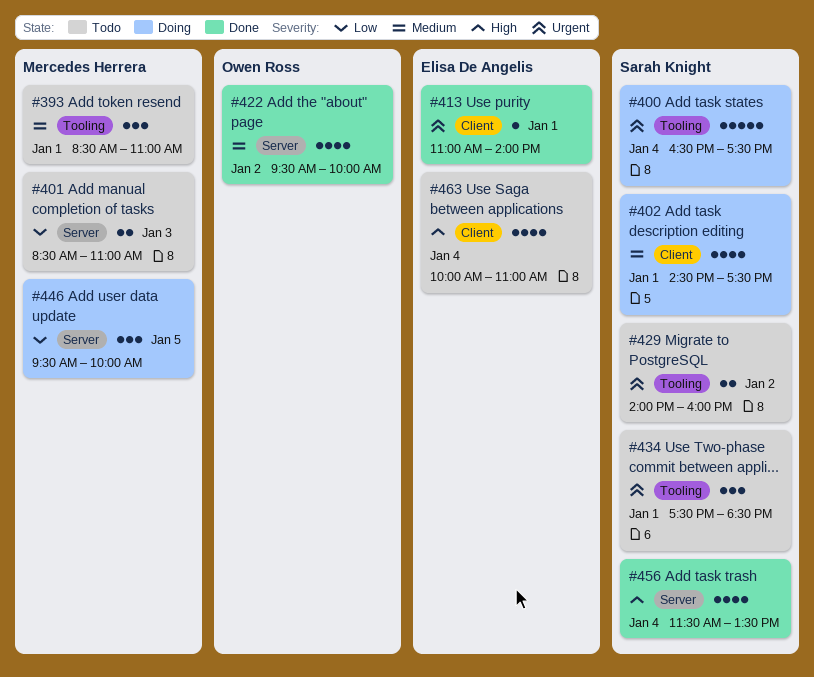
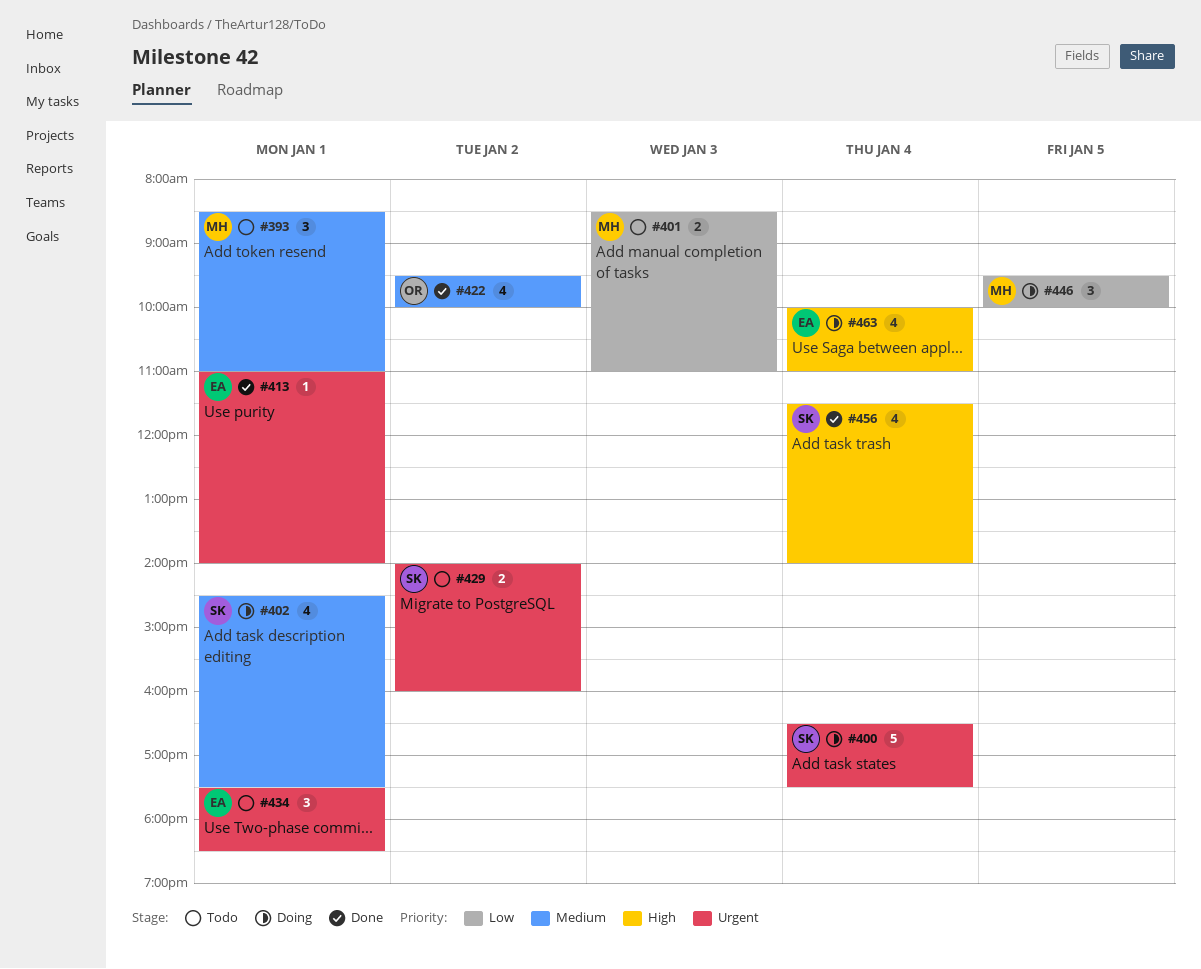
#434, owner: Sarah Knight -> Elisa De Angelis
#456, ends: 13:30 -> 14:00
#463, status: Todo -> Doing

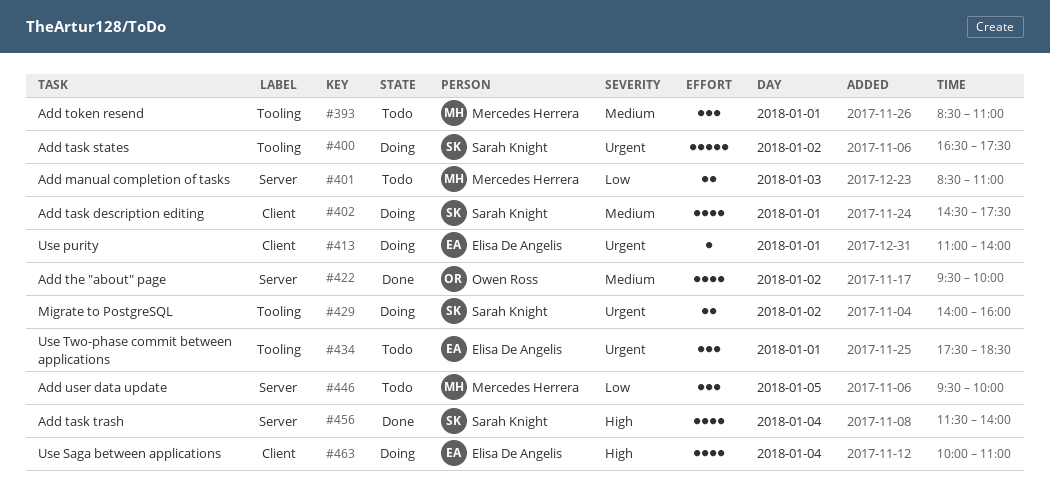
#400, day: Jan 4 -> Jan 2
#413, status: Done -> Doing
#429, status: Todo -> Doing
#446, status: Doing -> Todo

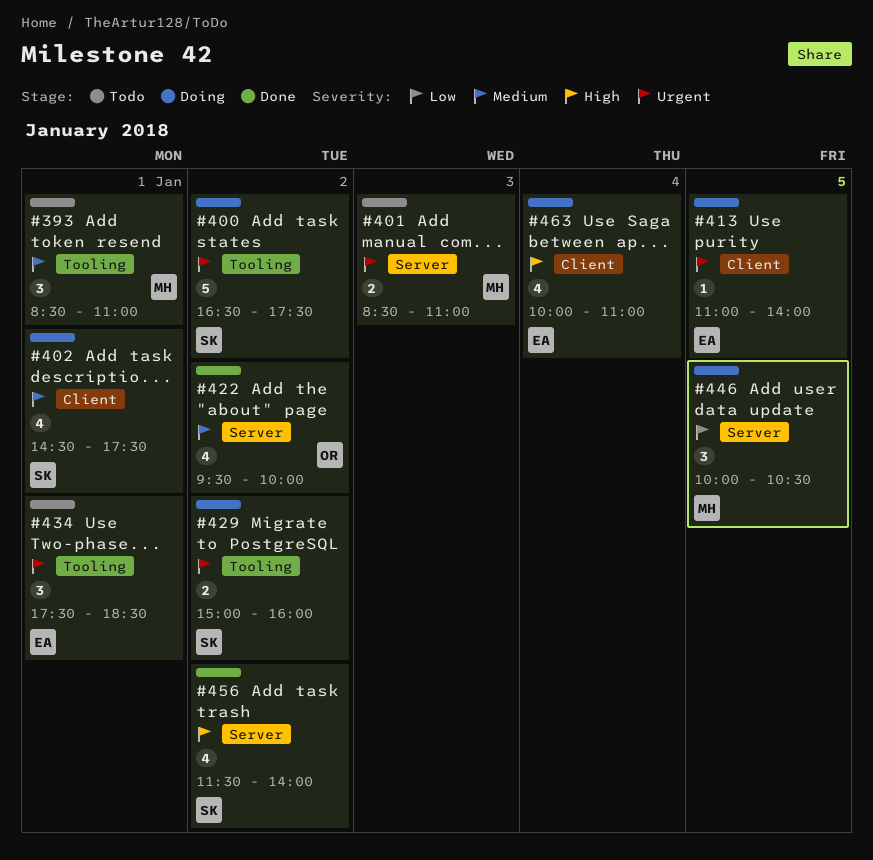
#401, priority: Low -> Urgent
#413, day: Jan 1 -> Jan 5
#429, begins: 14:00 -> 15:00
#446, status: Todo -> Doing
#446, begins: 09:30 -> 10:00
#446, ends: 10:00 -> 10:30
#456, day: Jan 4 -> Jan 2

